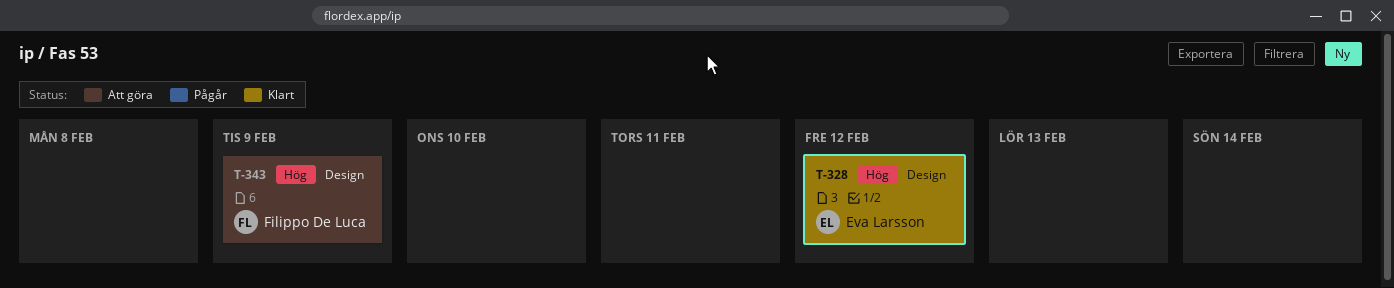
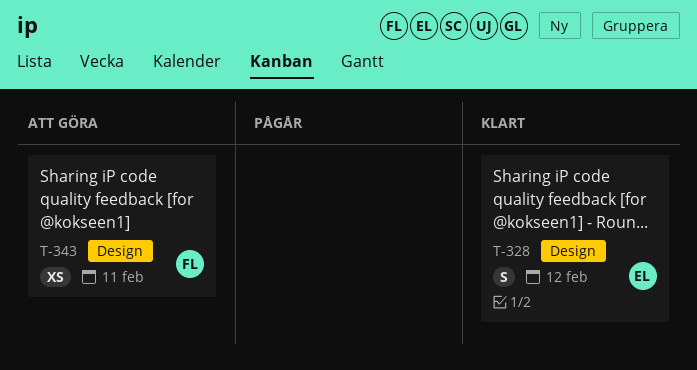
T-343, due: Feb 9 -> Feb 11

